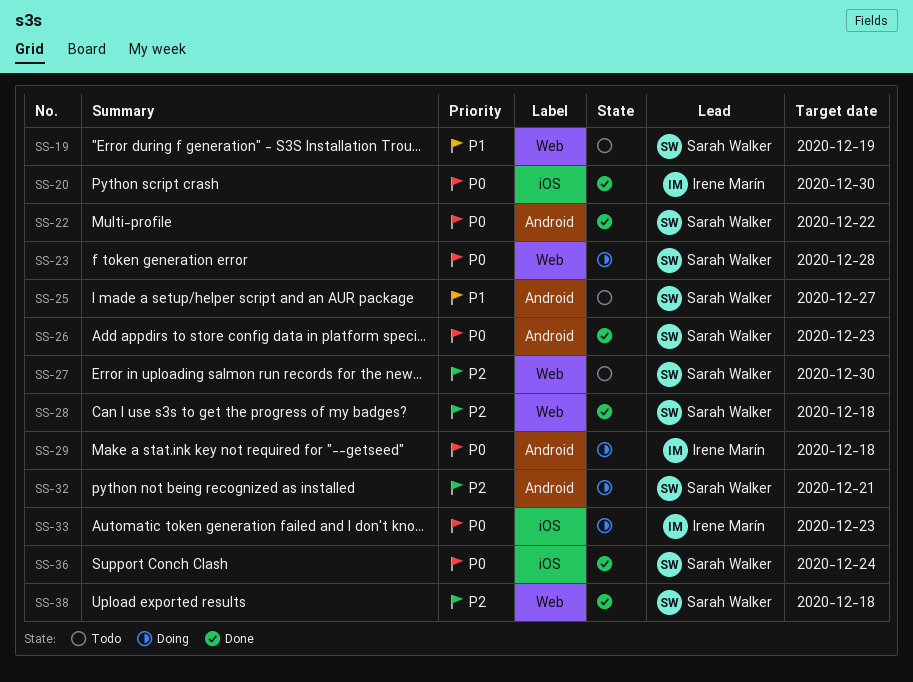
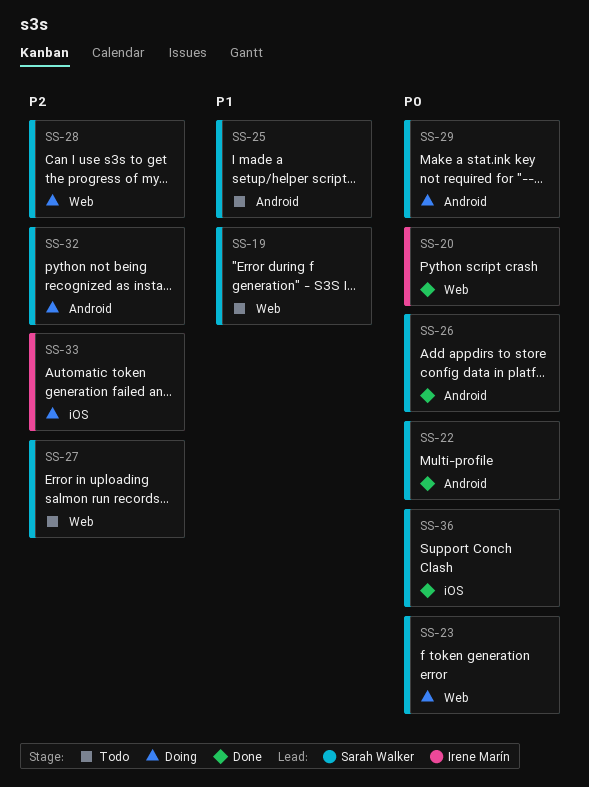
SS-20, label: iOS -> Web
SS-28, status: Done -> Doing
SS-29, owner: Irene Marín -> Sarah Walker
SS-33, priority: P0 -> P2
SS-38: present -> none

